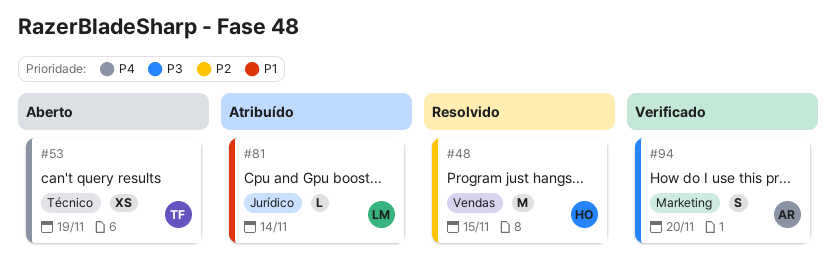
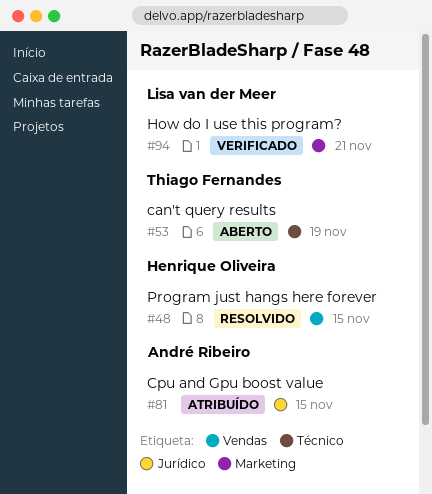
#81, owner: Lisa van der Meer -> André Ribeiro
#81, due: Nov 14 -> Nov 15
#94, owner: André Ribeiro -> Lisa van der Meer
#94, due: Nov 20 -> Nov 21

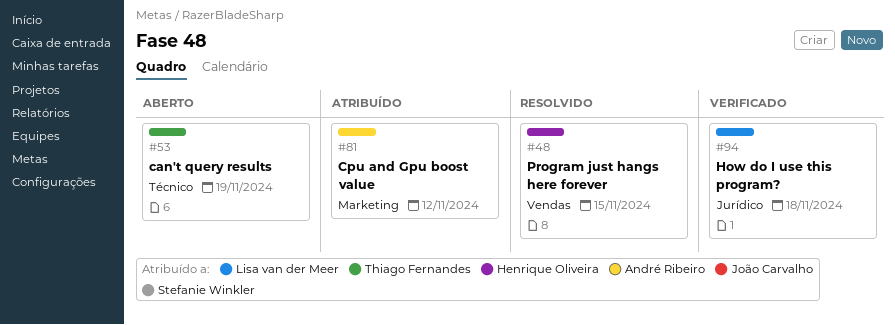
#81, label: Jurídico -> Marketing
#81, due: Nov 15 -> Nov 12
#94, label: Marketing -> Jurídico
#94, due: Nov 21 -> Nov 18

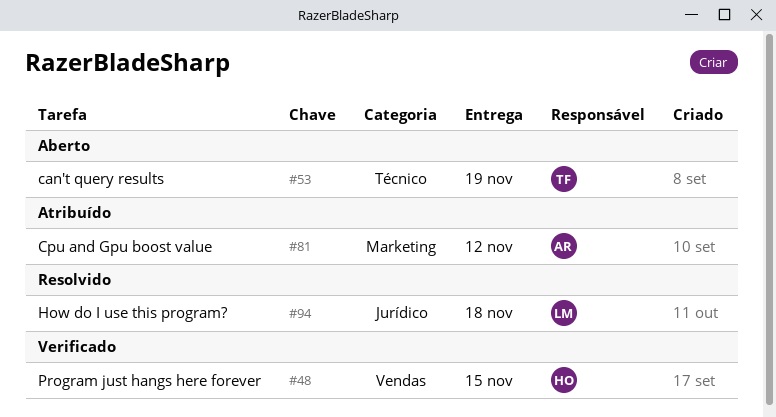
#48, status: Resolvido -> Verificado
#94, status: Verificado -> Resolvido

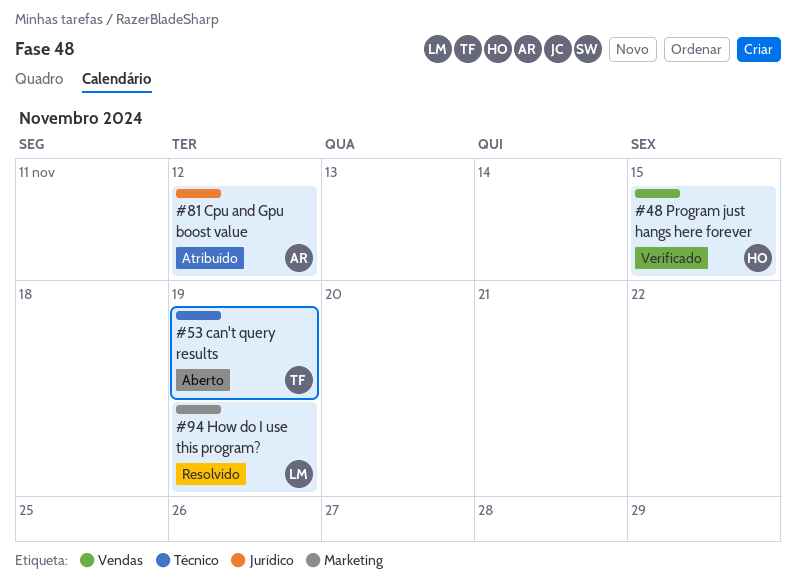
#81, label: Marketing -> Jurídico
#94, label: Jurídico -> Marketing
#94, due: Nov 18 -> Nov 19

